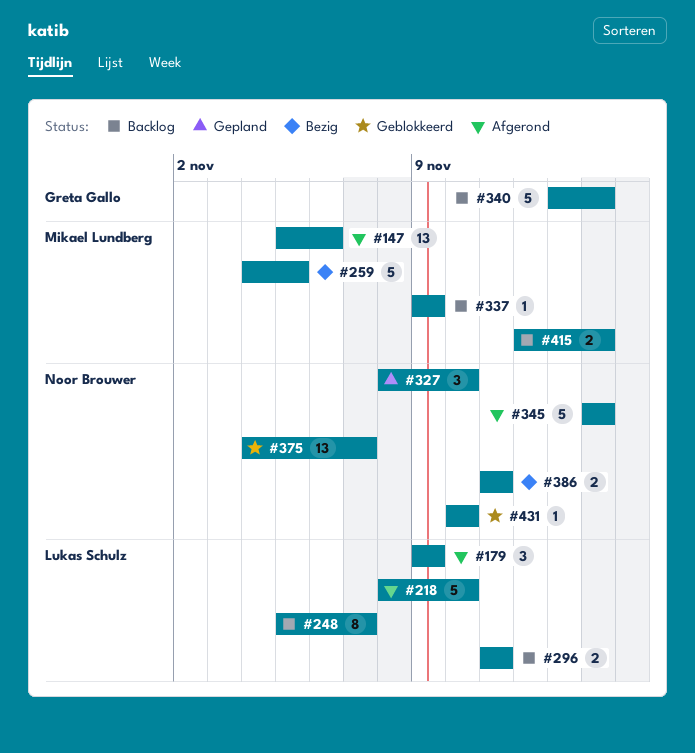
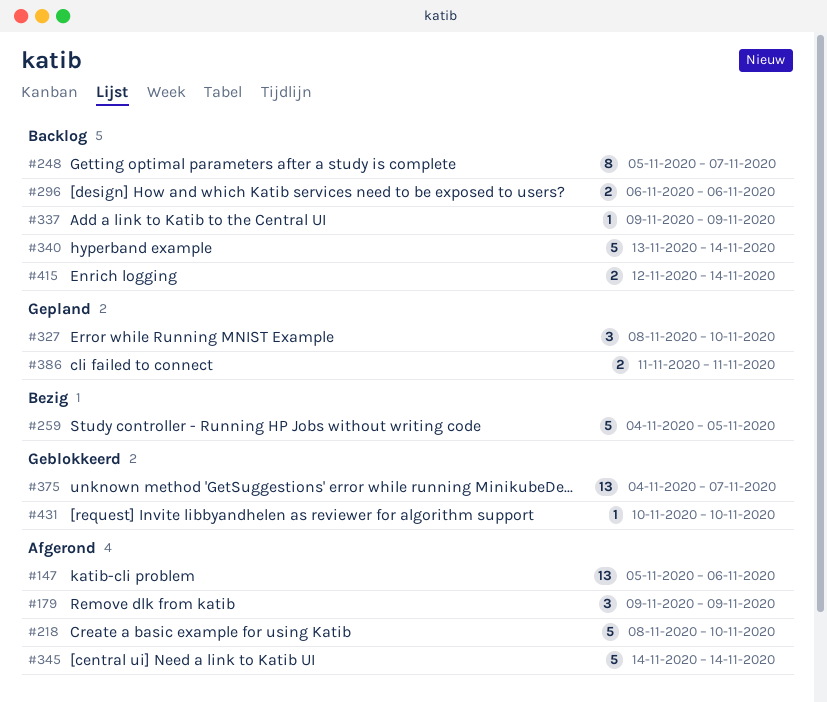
#296, start: Nov 11 -> Nov 6
#296, due: Nov 11 -> Nov 6
#386, status: Bezig -> Gepland

